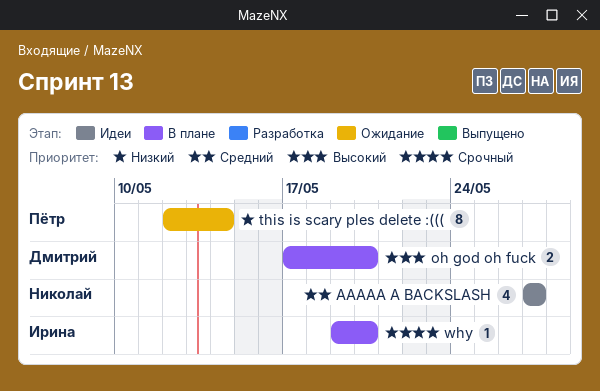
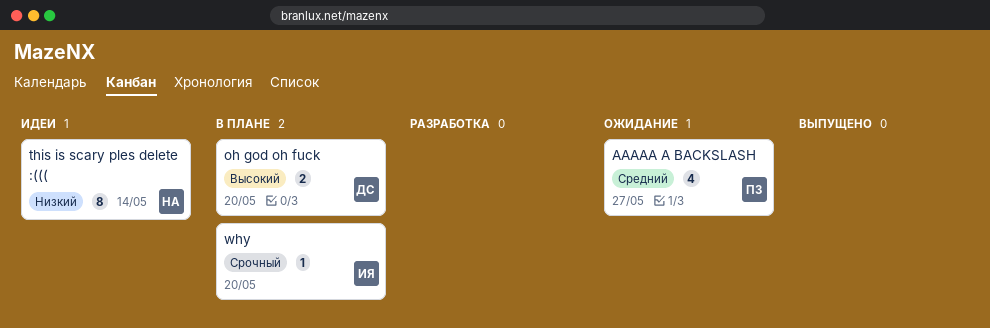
AAAAA A BACKSLASH, status: Идеи -> Ожидание
AAAAA A BACKSLASH, owner: Николай -> Пётр
this is scary ples delete :(((, status: Ожидание -> Идеи
this is scary ples delete :(((, owner: Пётр -> Николай

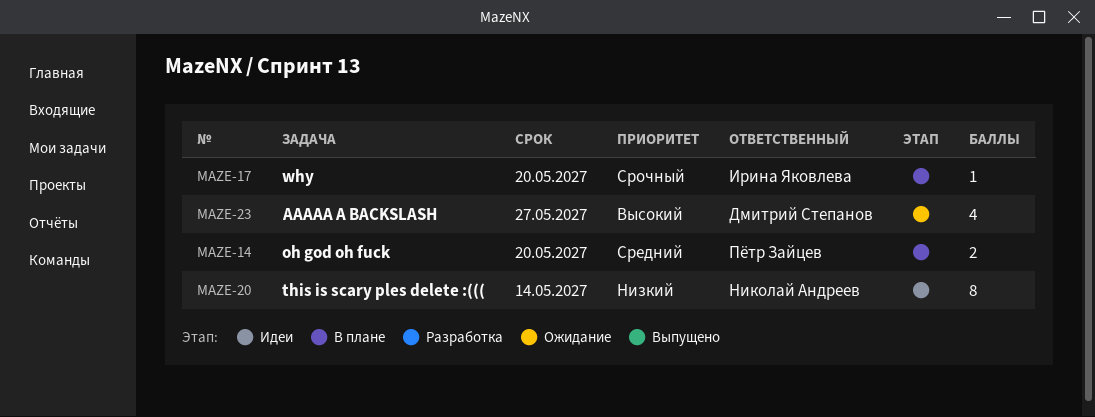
AAAAA A BACKSLASH, owner: Пётр Зайцев -> Дмитрий Степанов
AAAAA A BACKSLASH, priority: Средний -> Высокий
oh god oh fuck, owner: Дмитрий Степанов -> Пётр Зайцев
oh god oh fuck, priority: Высокий -> Средний

